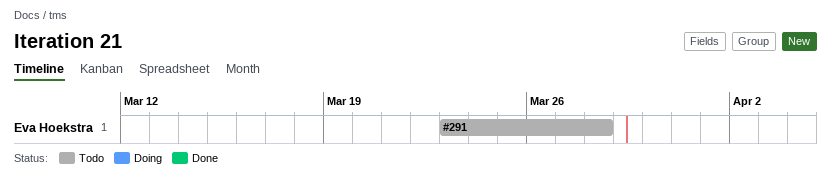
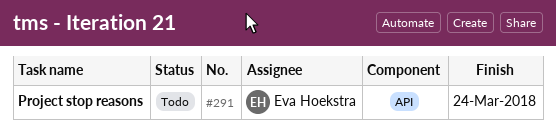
#291, due: Mar 28 -> Mar 24

